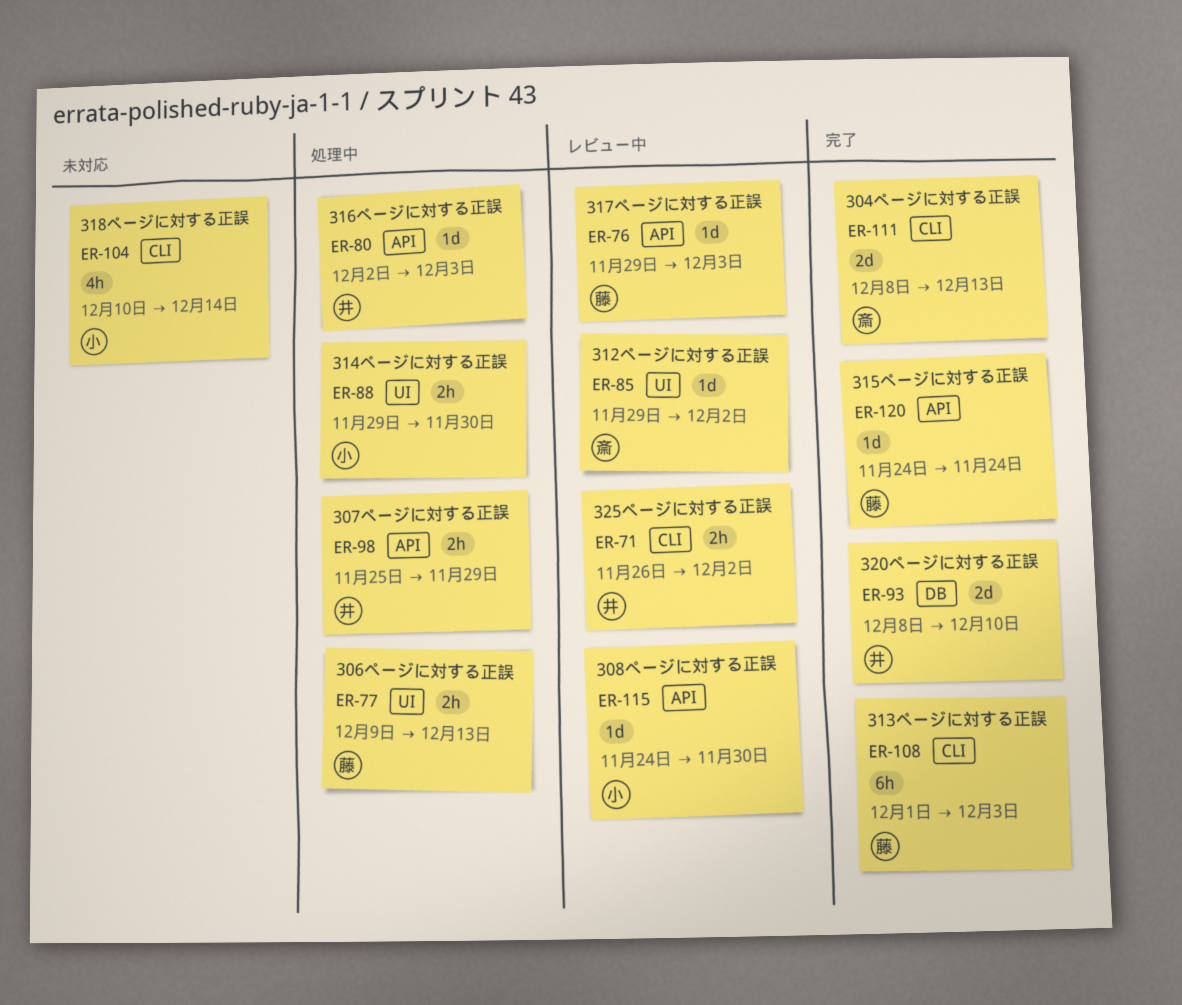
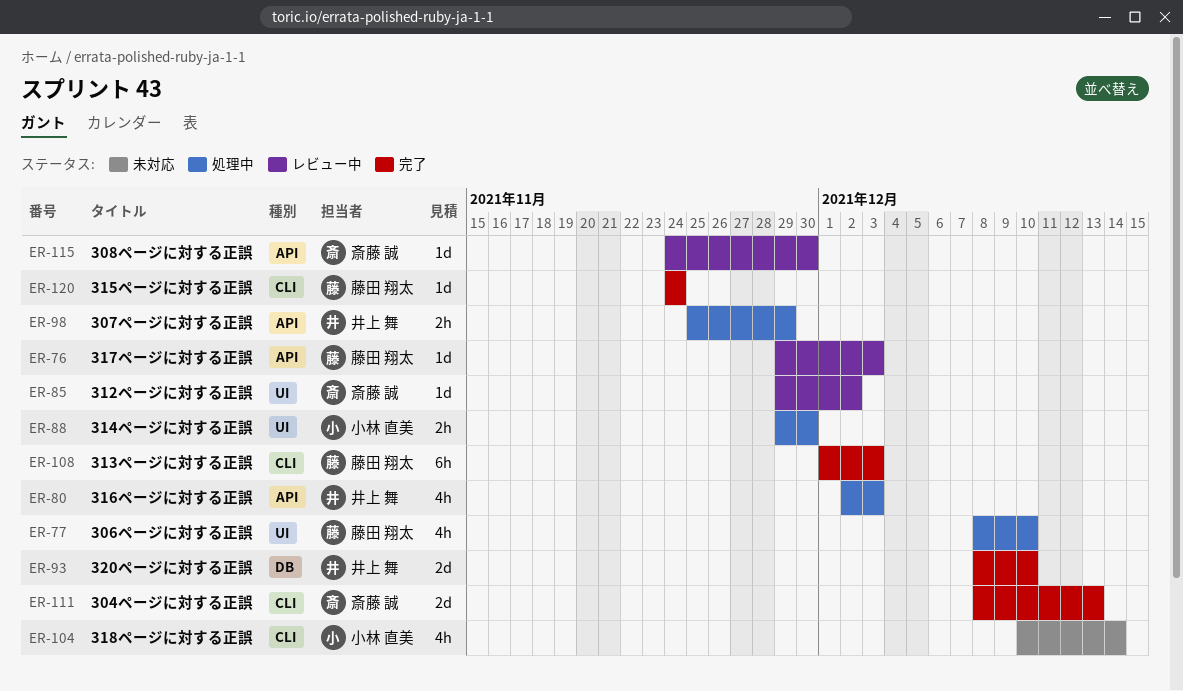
ER-71: present -> none
ER-77, estimate: 2h -> 4h
ER-77, start: Dec 9 -> Dec 8
ER-77, due: Dec 13 -> Dec 10
ER-80, estimate: 1d -> 4h
ER-115, owner: 小林 直美 -> 斎藤 誠
ER-120, label: API -> CLI

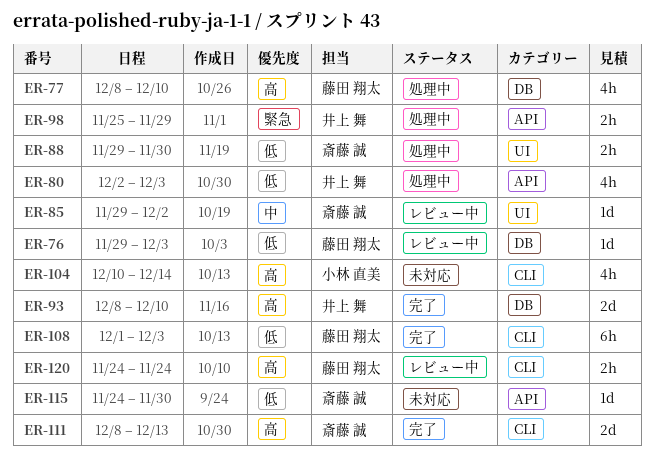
ER-76, label: API -> DB
ER-77, label: UI -> DB
ER-88, owner: 小林 直美 -> 斎藤 誠
ER-115, status: レビュー中 -> 未対応
ER-120, status: 完了 -> レビュー中
ER-120, estimate: 1d -> 2h

